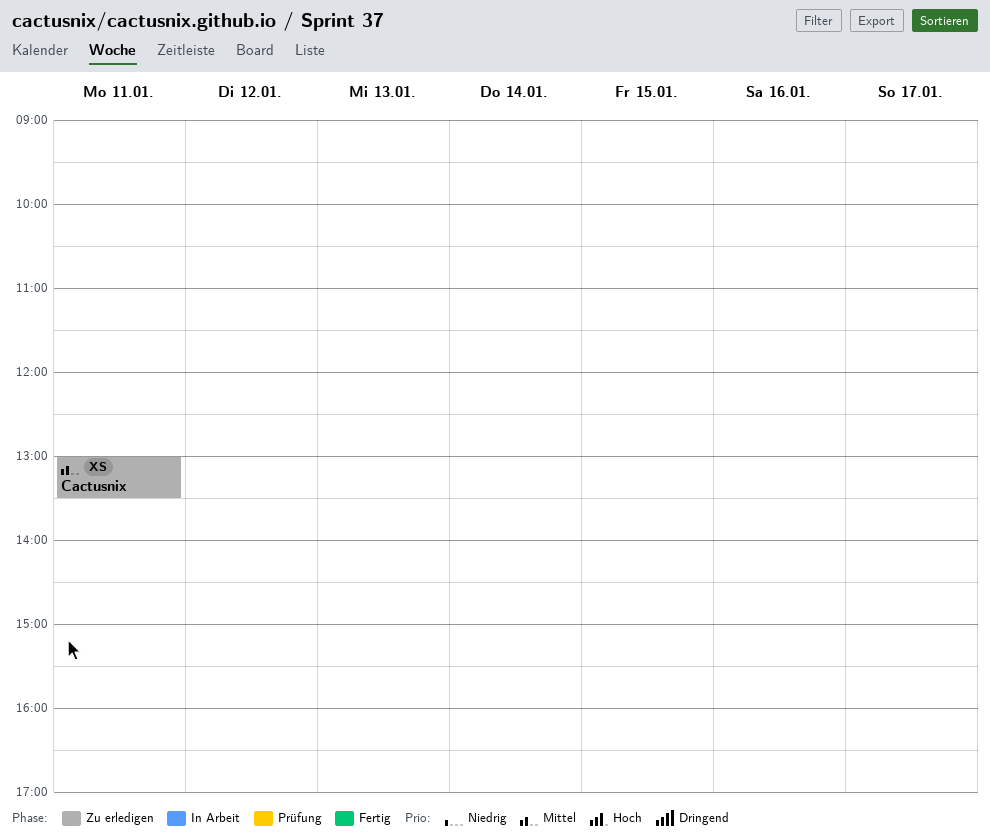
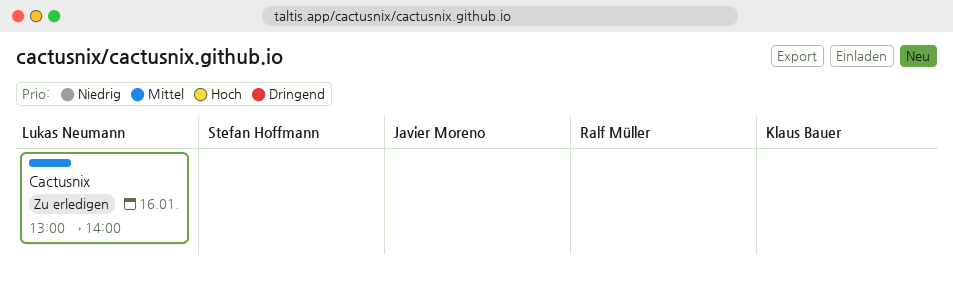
Cactusnix, day: Jan 11 -> Jan 16
Cactusnix, ends: 13:30 -> 14:00

